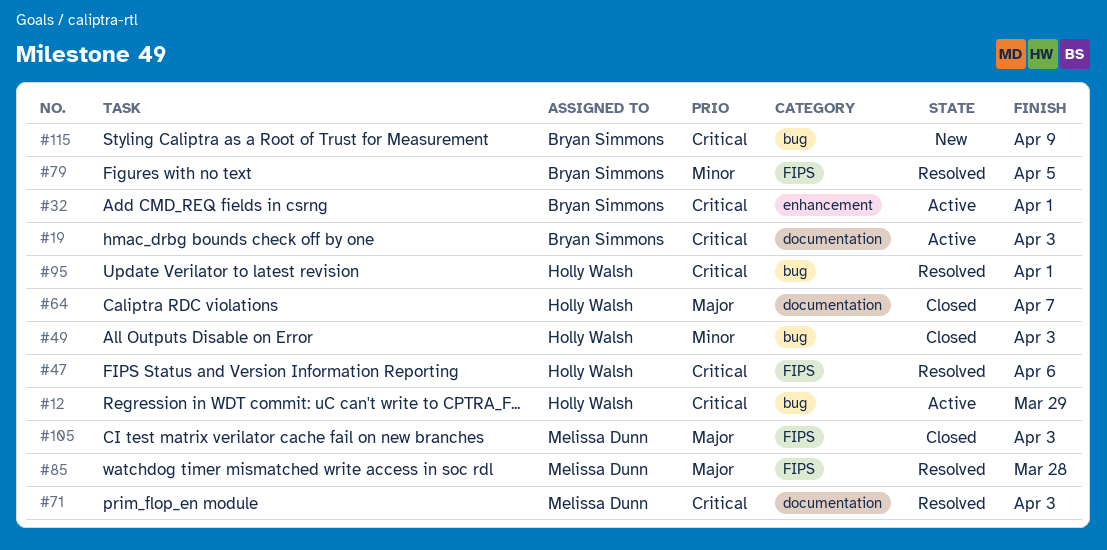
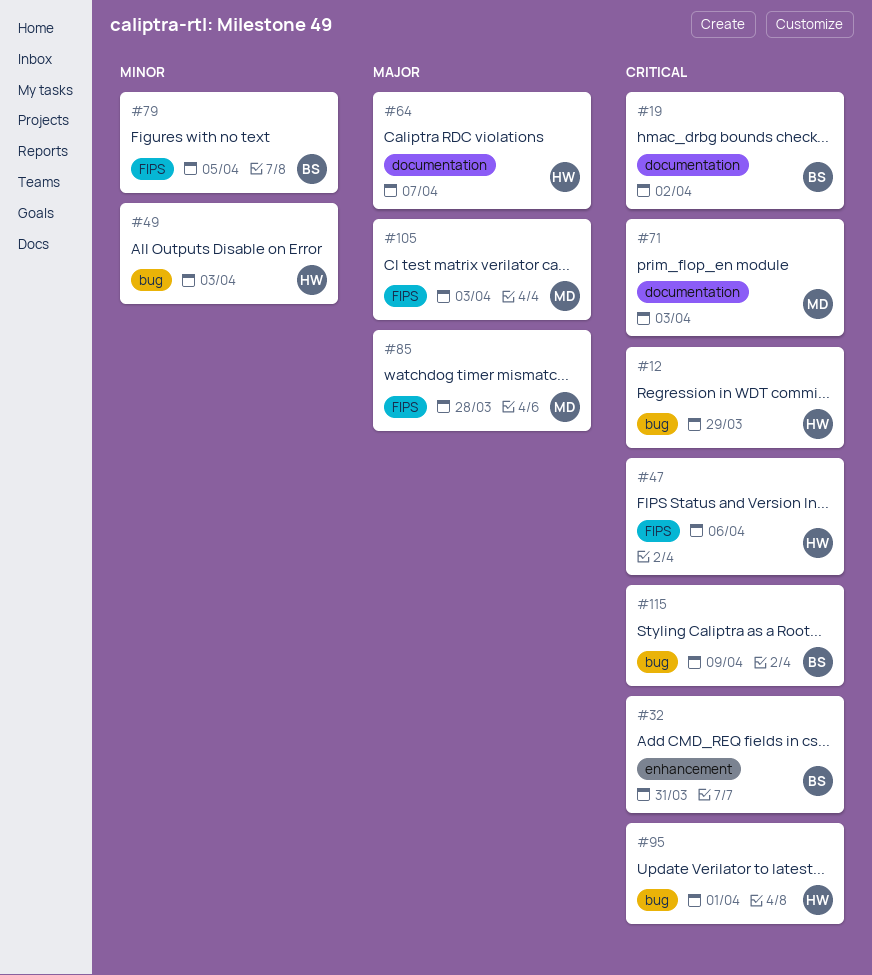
#19, due: Apr 3 -> Apr 2
#32, due: Apr 1 -> Mar 31

